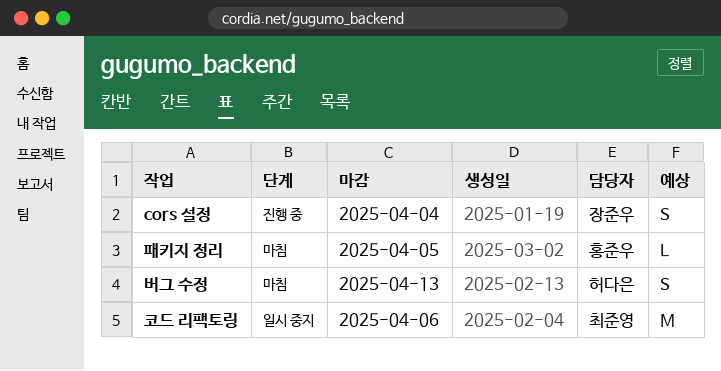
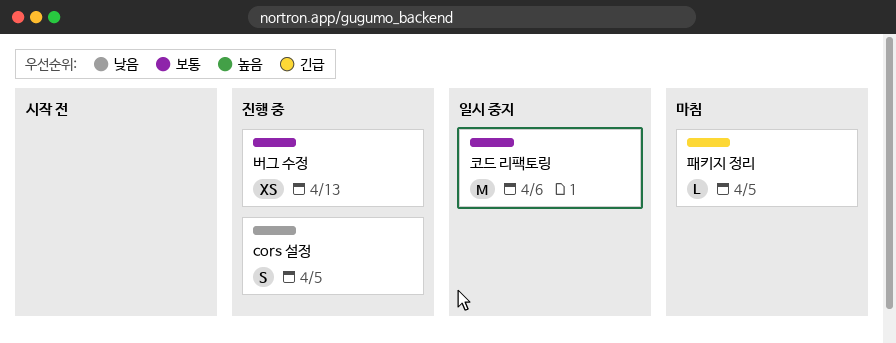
cors 설정, due: Apr 4 -> Apr 5
버그 수정, status: 마침 -> 진행 중
버그 수정, estimate: S -> XS

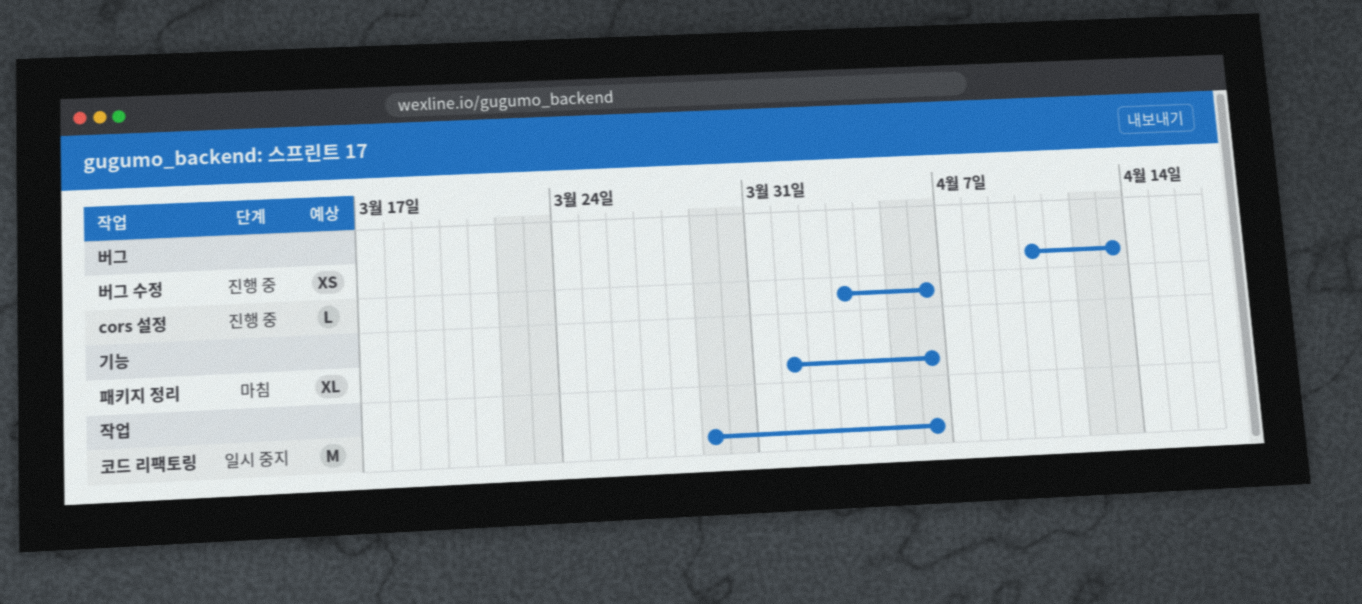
cors 설정, estimate: S -> L
cors 설정, due: Apr 5 -> Apr 6
패키지 정리, estimate: L -> XL
패키지 정리, due: Apr 5 -> Apr 6

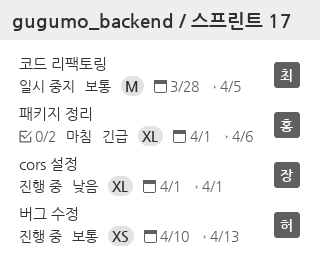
cors 설정, estimate: L -> XL
cors 설정, start: Apr 3 -> Apr 1
cors 설정, due: Apr 6 -> Apr 1
코드 리팩토링, start: Mar 29 -> Mar 28
코드 리팩토링, due: Apr 6 -> Apr 5

